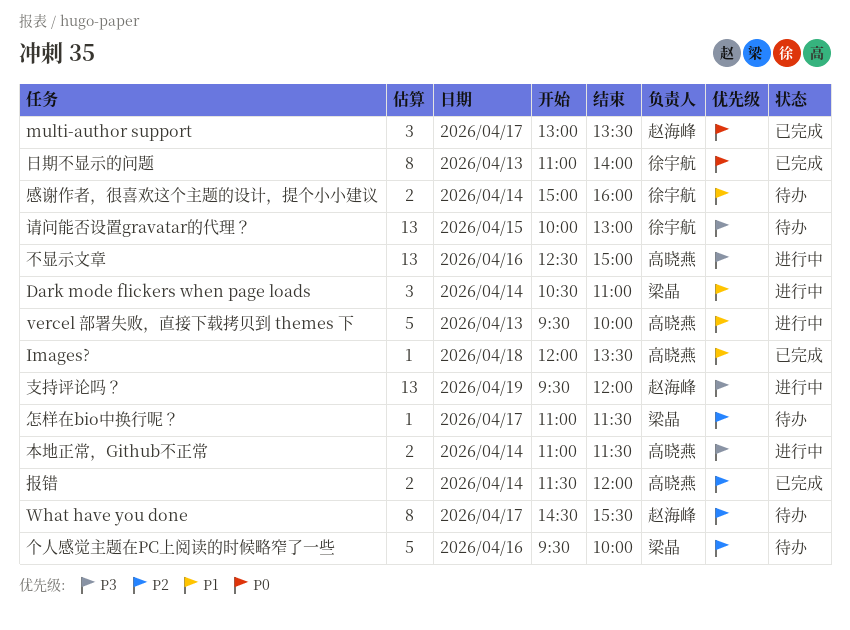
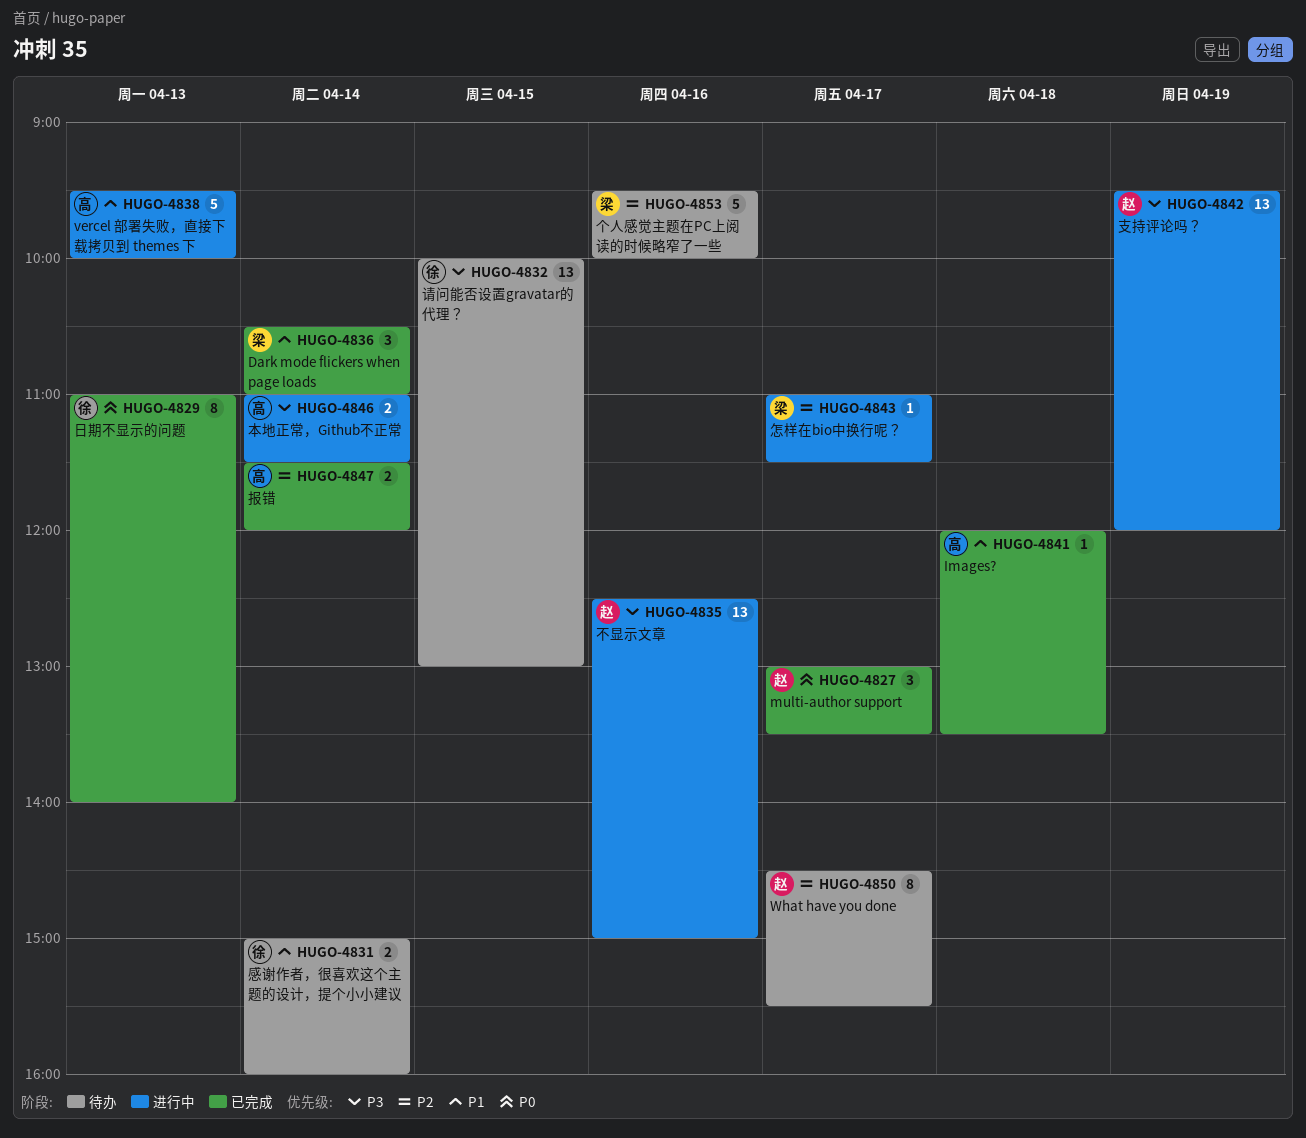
Dark mode flickers when page loads, status: 进行中 -> 已完成
不显示文章, owner: 高晓燕 -> 赵海峰
怎样在bio中换行呢？, status: 待办 -> 进行中

